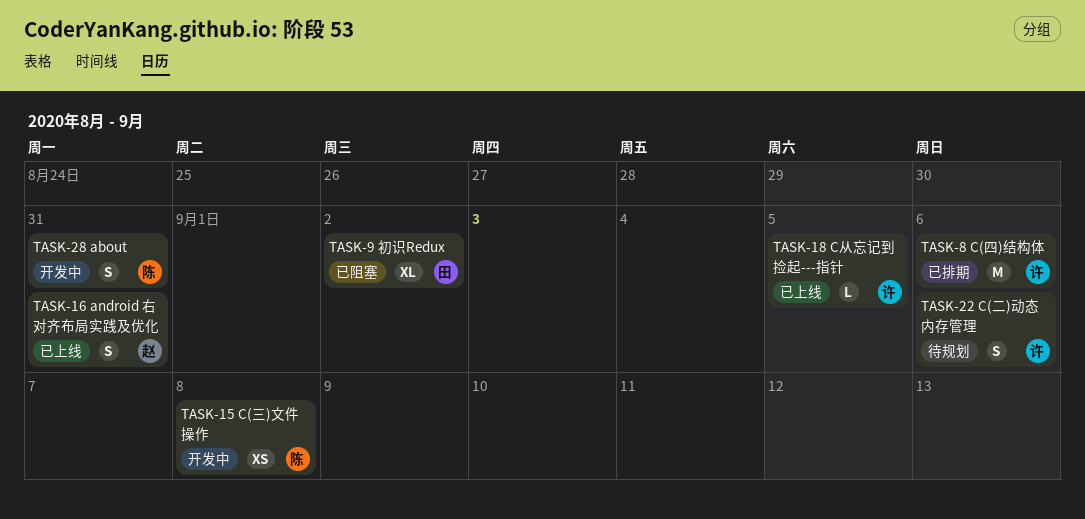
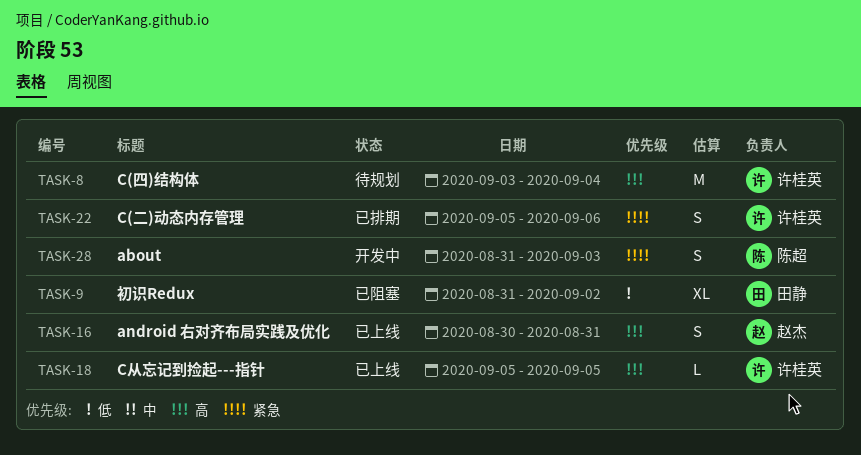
TASK-8, status: 已排期 -> 待规划
TASK-8, due: Sep 6 -> Sep 4
TASK-15: present -> none
TASK-22, status: 待规划 -> 已排期
TASK-28, due: Aug 31 -> Sep 3

